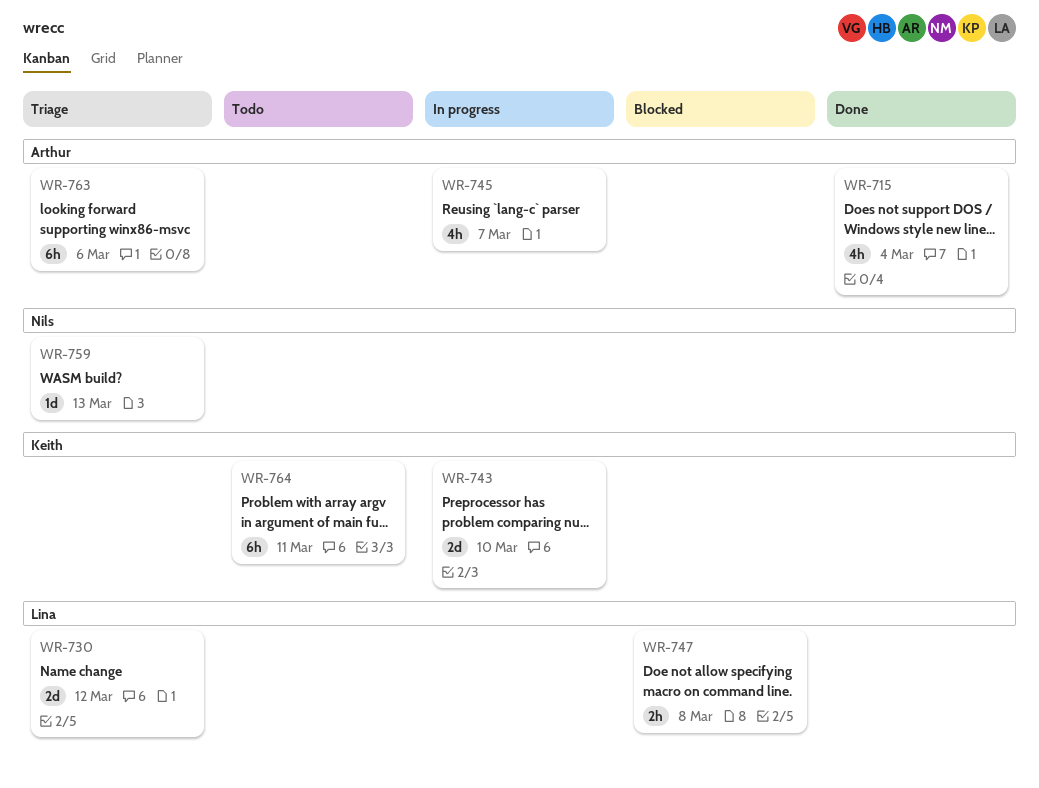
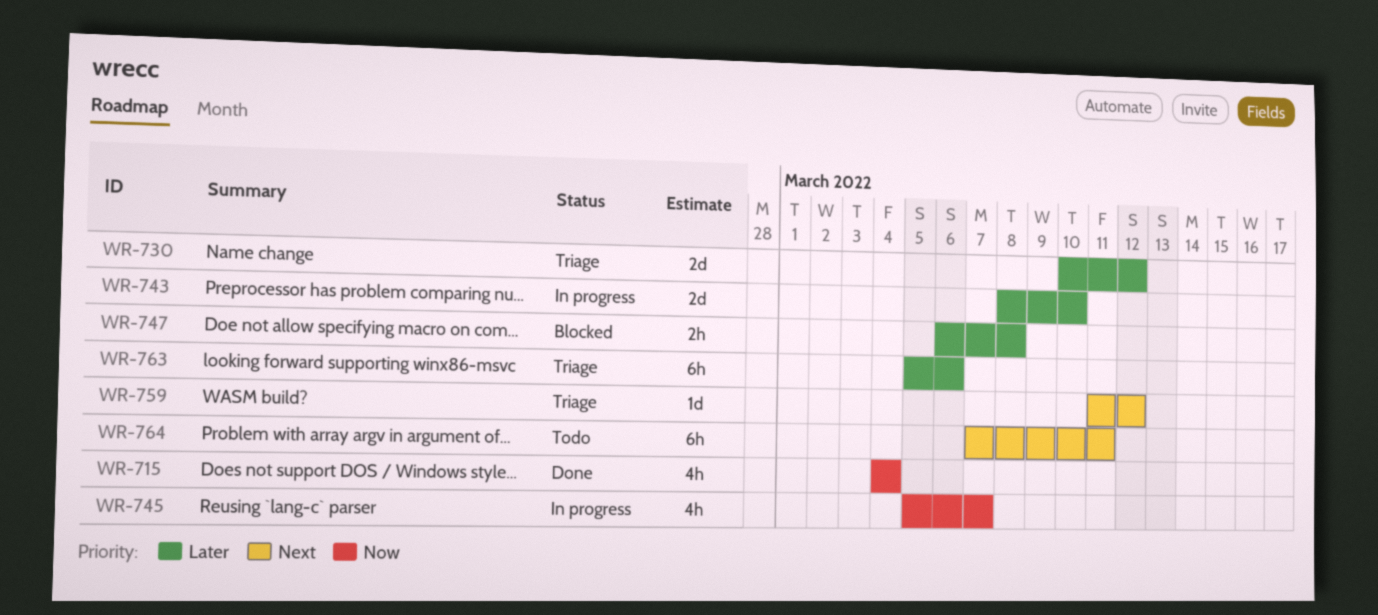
WR-759, due: Mar 13 -> Mar 12

